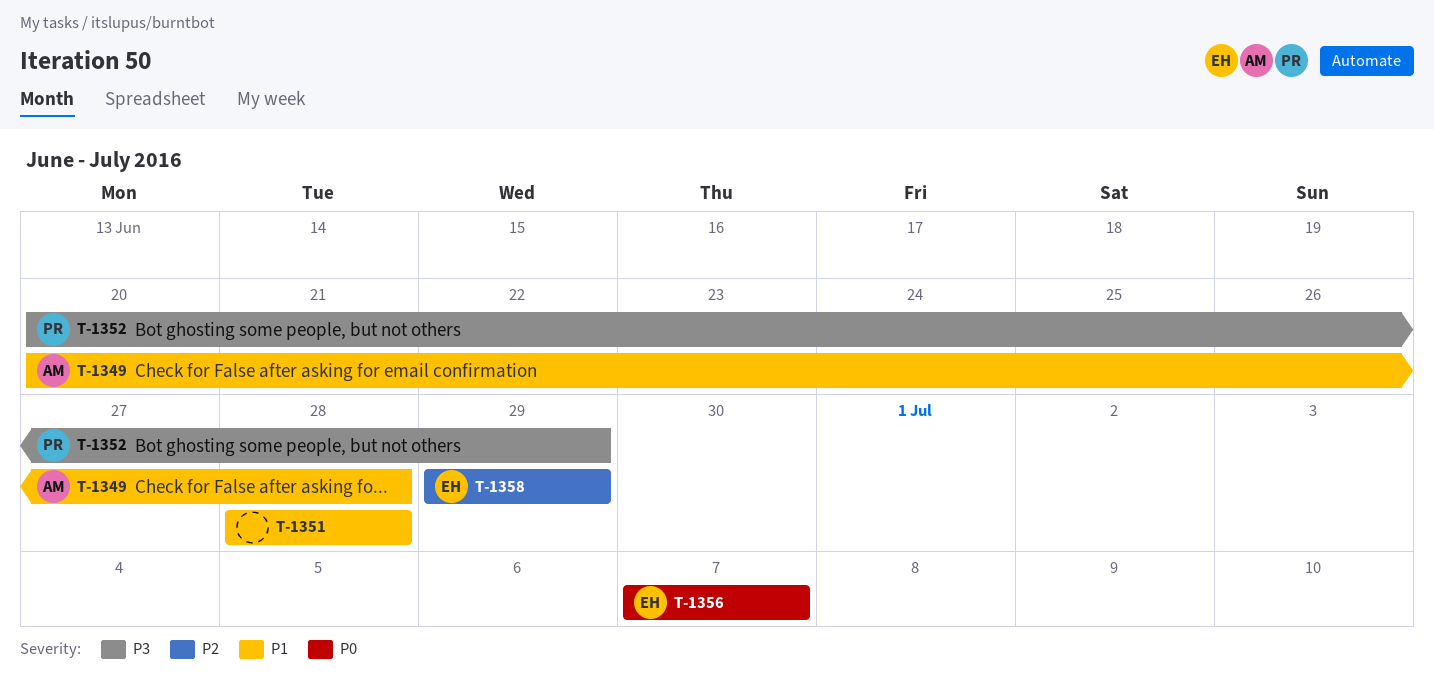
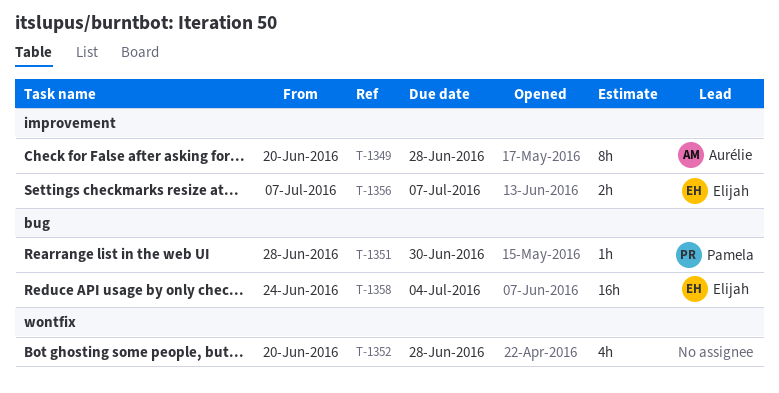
T-1351, owner: none -> Pamela
T-1351, due: Jun 28 -> Jun 30
T-1352, owner: Pamela -> none
T-1352, due: Jun 29 -> Jun 28
T-1358, start: Jun 29 -> Jun 24
T-1358, due: Jun 29 -> Jul 4

